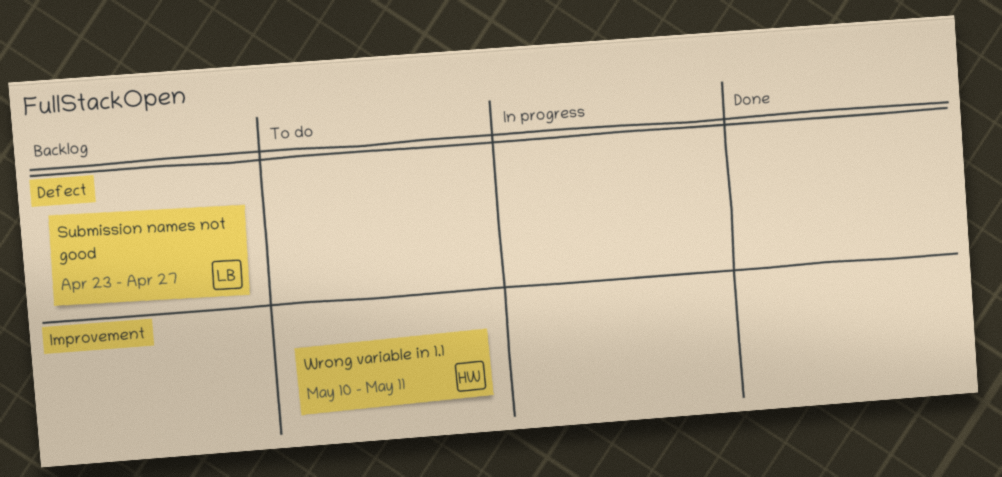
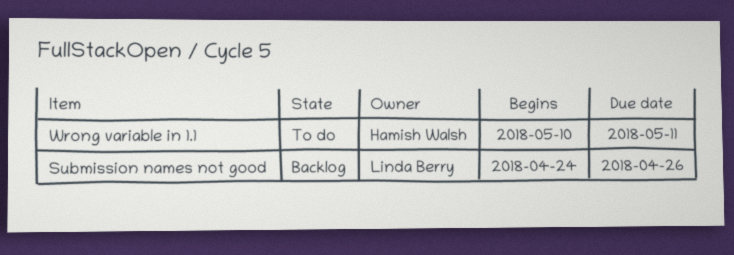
Submission names not good, start: Apr 23 -> Apr 24
Submission names not good, due: Apr 27 -> Apr 26

